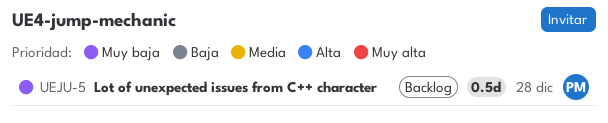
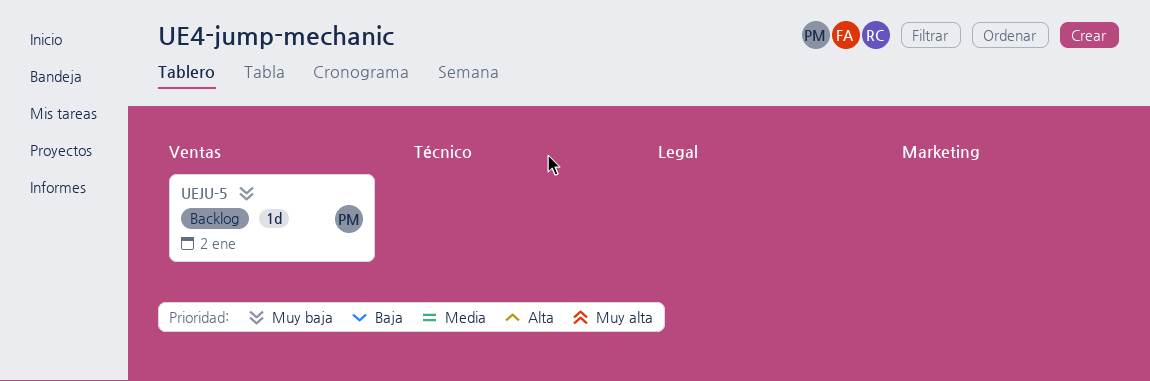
UEJU-5, estimate: 0.5d -> 1d
UEJU-5, due: Dec 28 -> Jan 2

